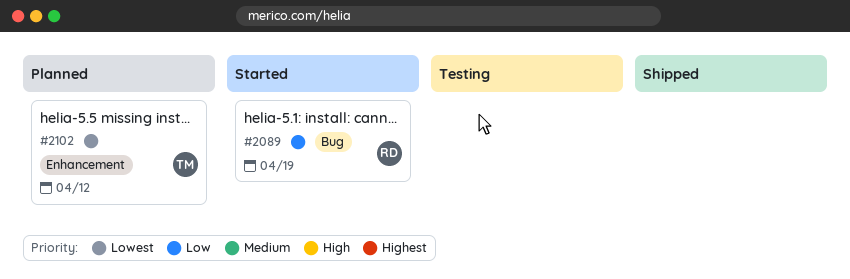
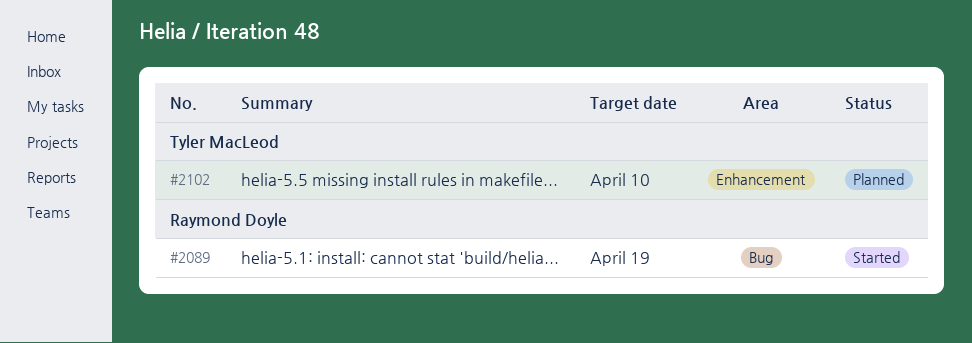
#2102, due: Apr 12 -> Apr 10

